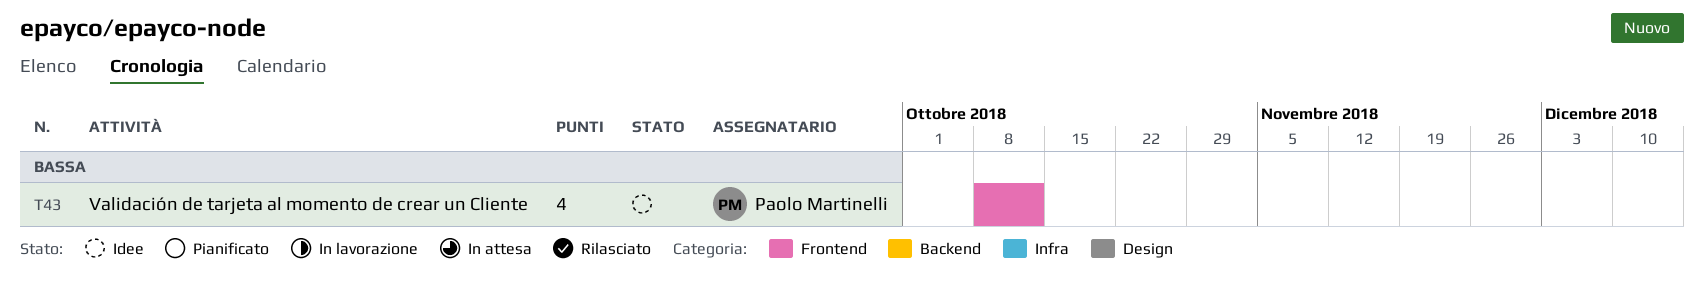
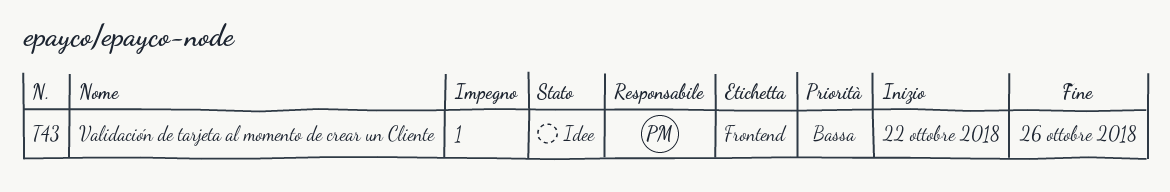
T43, estimate: 4 -> 1
T43, start: Oct 8 -> Oct 22
T43, due: Oct 12 -> Oct 26

